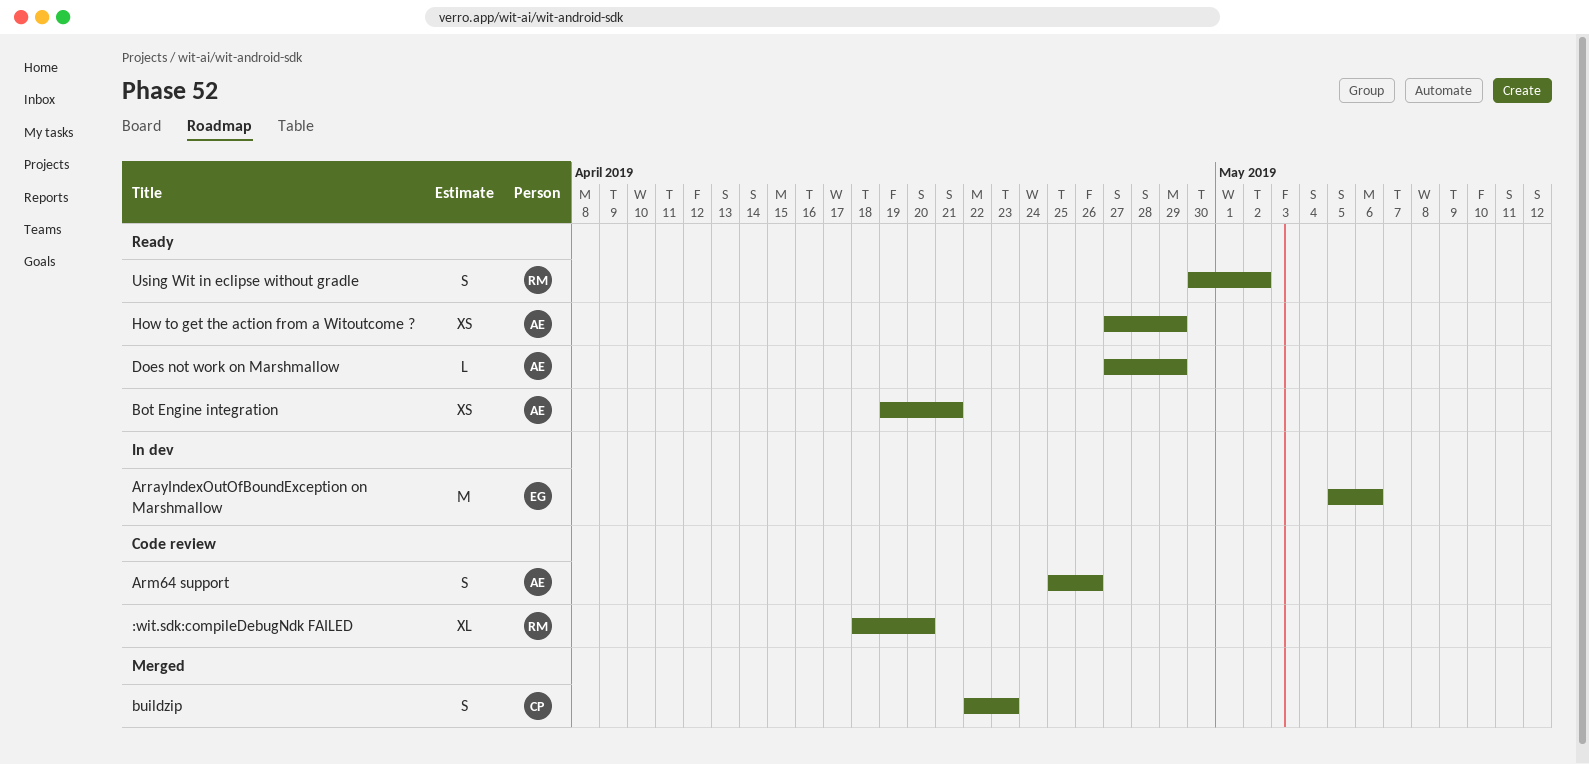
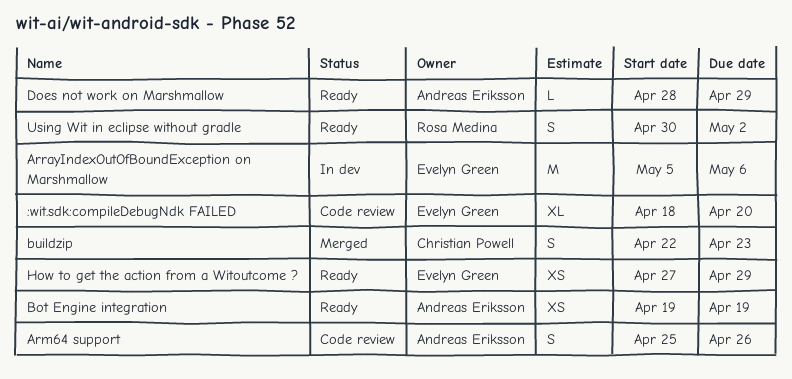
:wit.sdk:compileDebugNdk FAILED, owner: Rosa Medina -> Evelyn Green
Bot Engine integration, due: Apr 21 -> Apr 19
Does not work on Marshmallow, start: Apr 27 -> Apr 28
How to get the action from a Witoutcome ?, owner: Andreas Eriksson -> Evelyn Green

